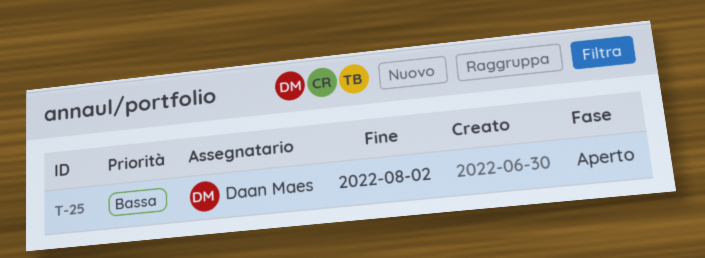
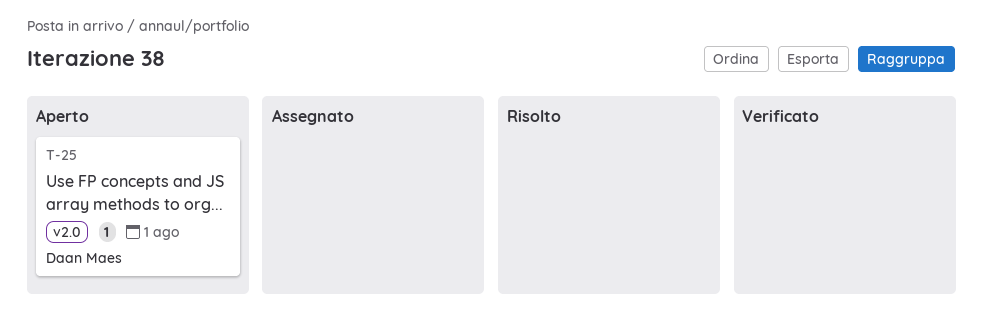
T-25, due: Aug 2 -> Aug 1

